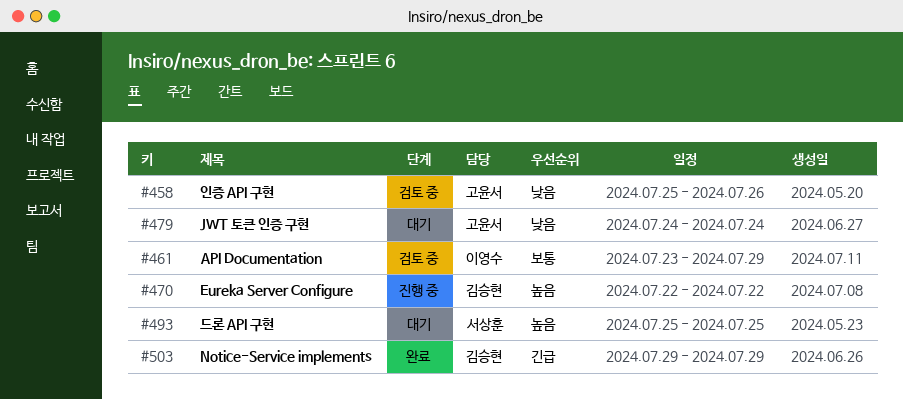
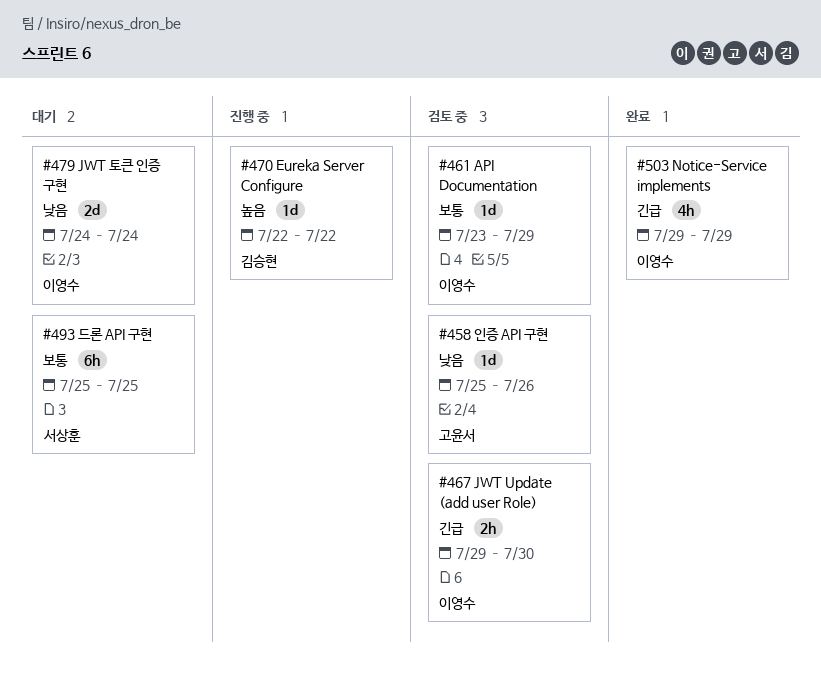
#467: none -> present
#479, owner: 고윤서 -> 이영수
#493, priority: 높음 -> 보통
#503, owner: 김승현 -> 이영수

